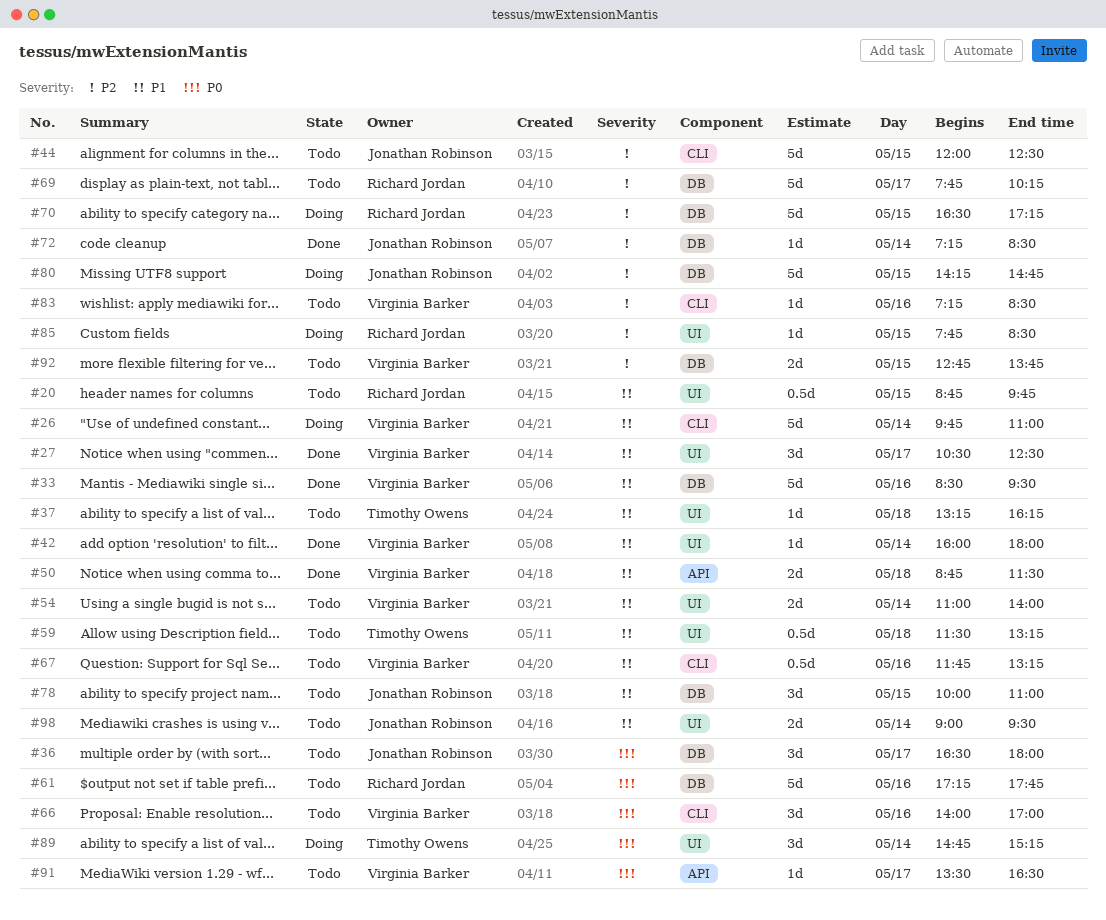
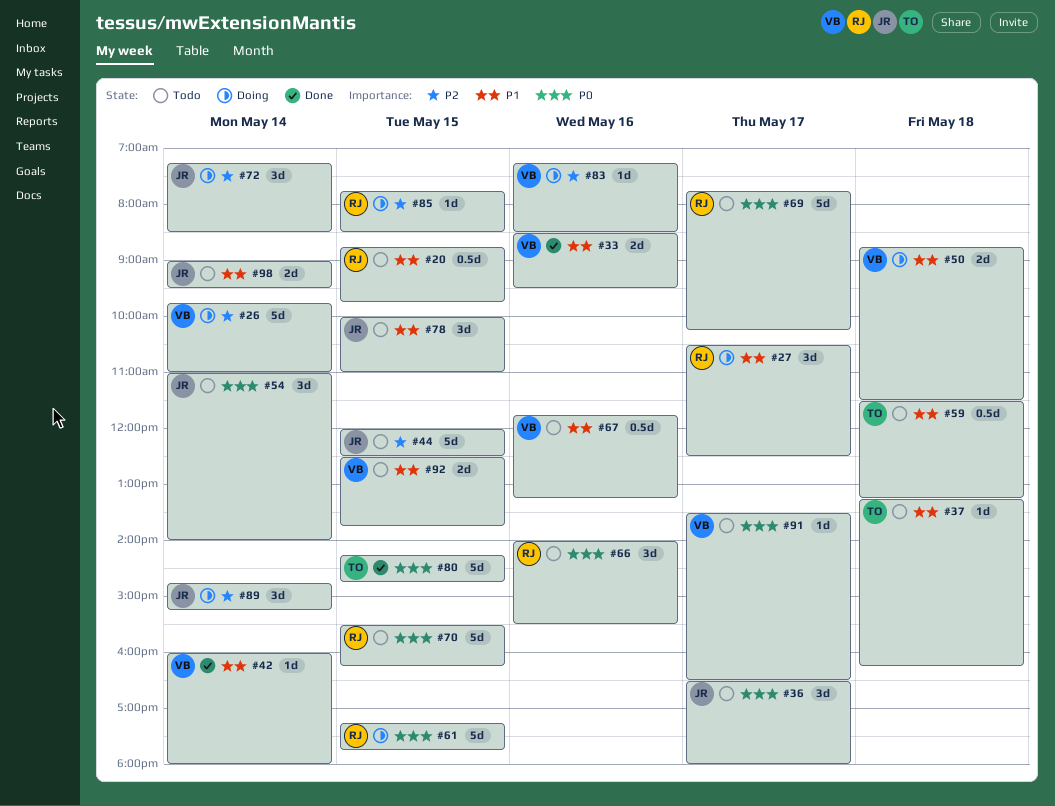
#26, priority: P1 -> P2
#27, status: Done -> Doing
#27, owner: Virginia Barker -> Richard Jordan
#33, estimate: 5d -> 2d
#50, status: Done -> Doing
#54, owner: Virginia Barker -> Jonathan Robinson
#54, priority: P1 -> P0
#54, estimate: 2d -> 3d
#61, status: Todo -> Doing
#61, day: May 16 -> May 15
#66, owner: Virginia Barker -> Richard Jordan
#66, ends: 17:00 -> 15:30
#69, priority: P2 -> P0
#70, status: Doing -> Todo
#70, priority: P2 -> P0
#70, begins: 16:30 -> 15:30
#70, ends: 17:15 -> 16:15
#72, status: Done -> Doing
#72, estimate: 1d -> 3d
#80, status: Doing -> Done
#80, owner: Jonathan Robinson -> Timothy Owens
#80, priority: P2 -> P0
#83, status: Todo -> Doing
#89, owner: Timothy Owens -> Jonathan Robinson
#89, priority: P0 -> P2
#92, priority: P2 -> P1
#92, begins: 12:45 -> 12:30

